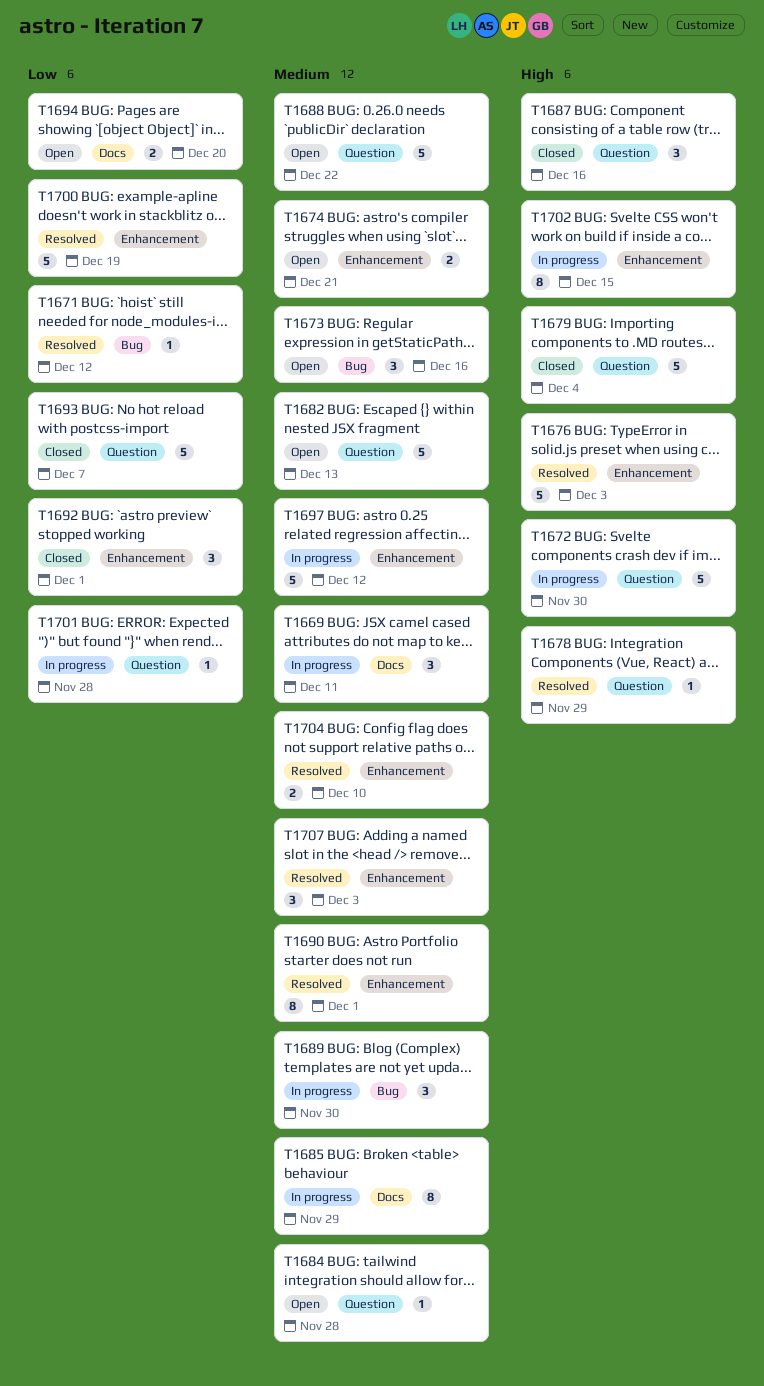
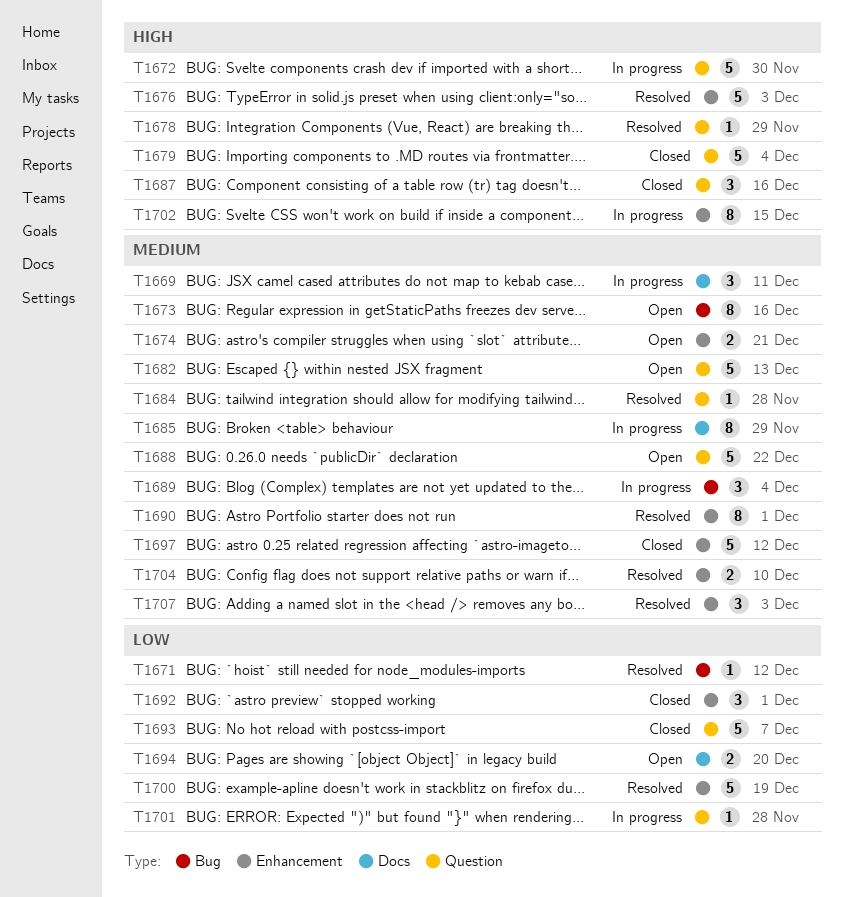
T1673, estimate: 3 -> 8
T1684, status: Open -> Resolved
T1689, due: Nov 30 -> Dec 4
T1697, status: In progress -> Closed

